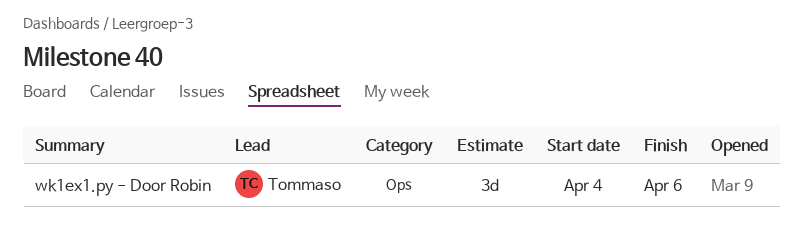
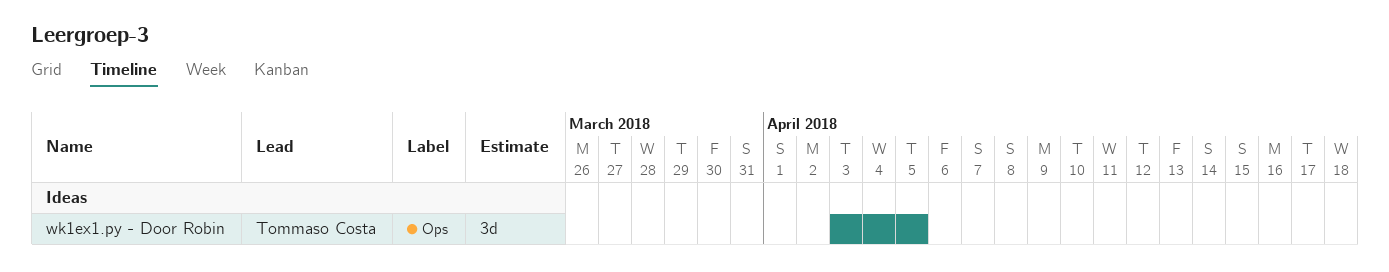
wk1ex1.py - Door Robin, start: Apr 4 -> Apr 3
wk1ex1.py - Door Robin, due: Apr 6 -> Apr 5

